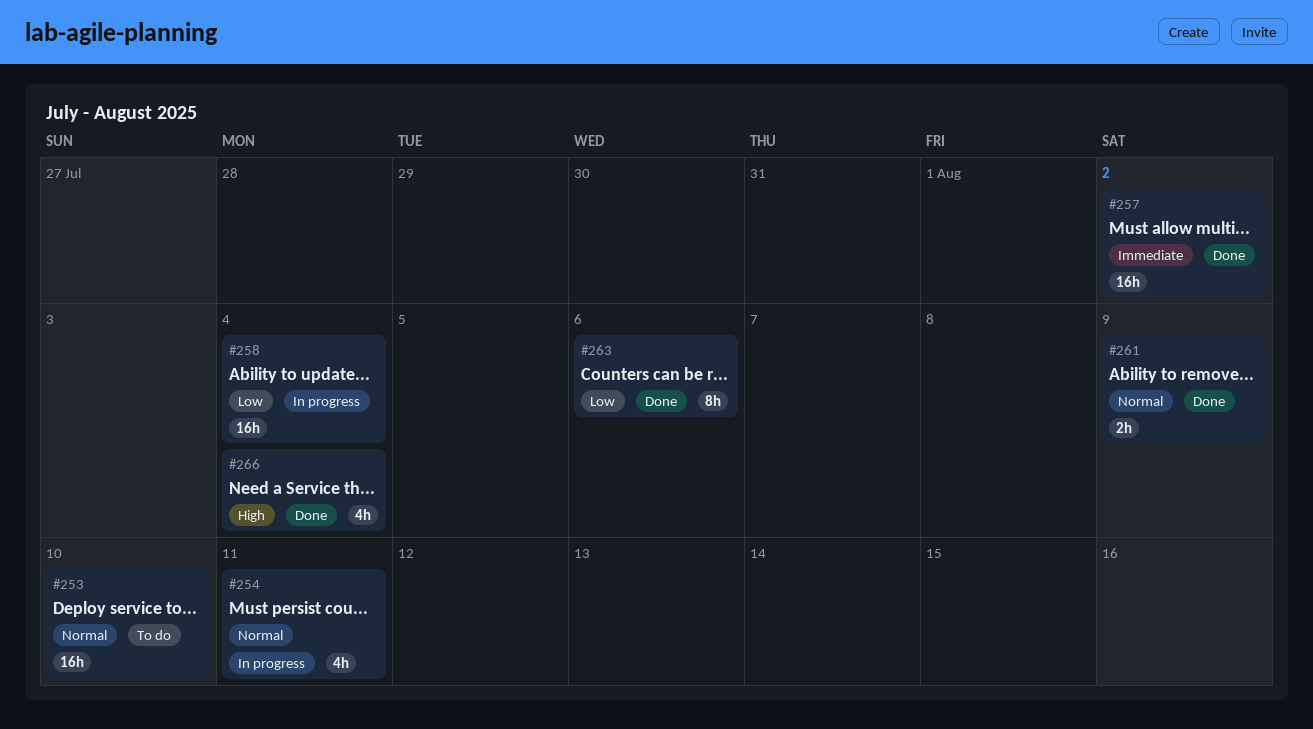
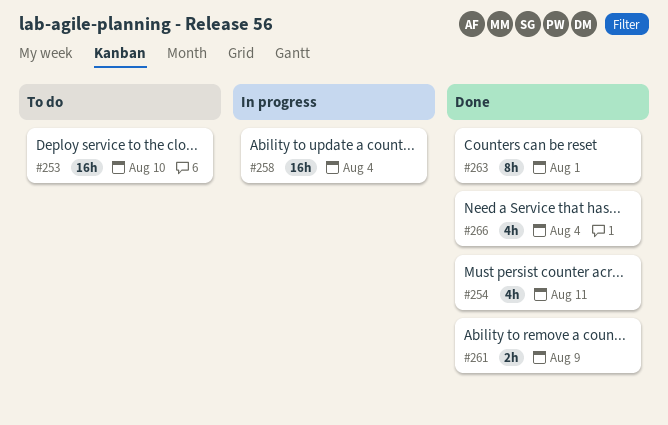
#254, status: In progress -> Done
#257: present -> none
#263, due: Aug 6 -> Aug 1

